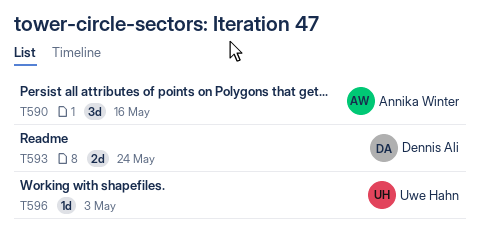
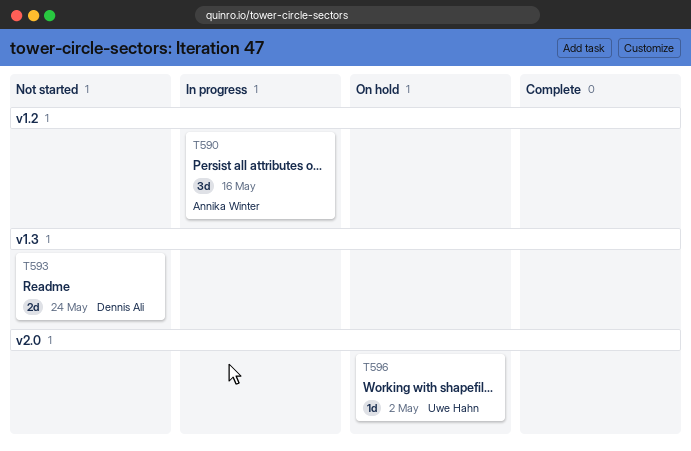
T596, due: May 3 -> May 2

